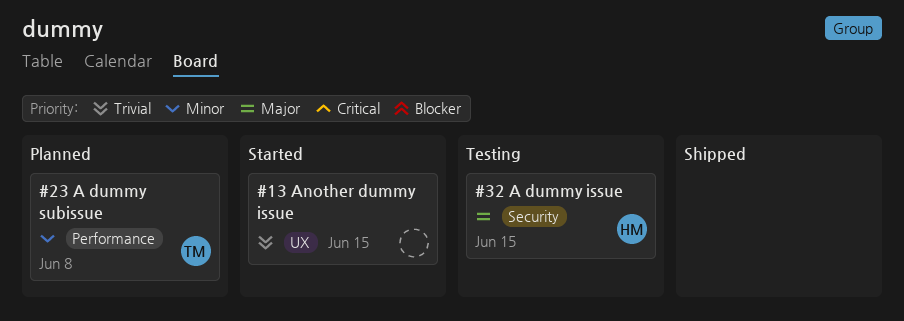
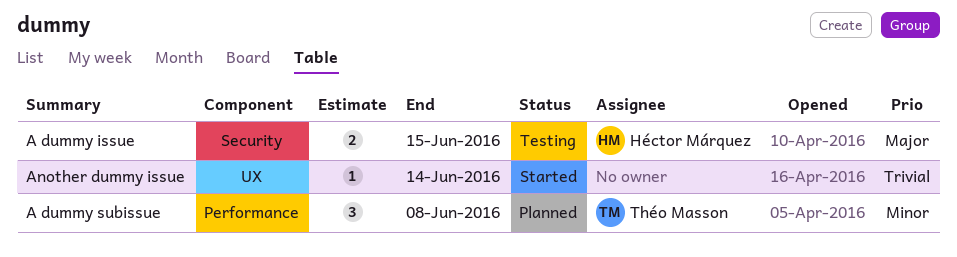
Another dummy issue, due: Jun 15 -> Jun 14

